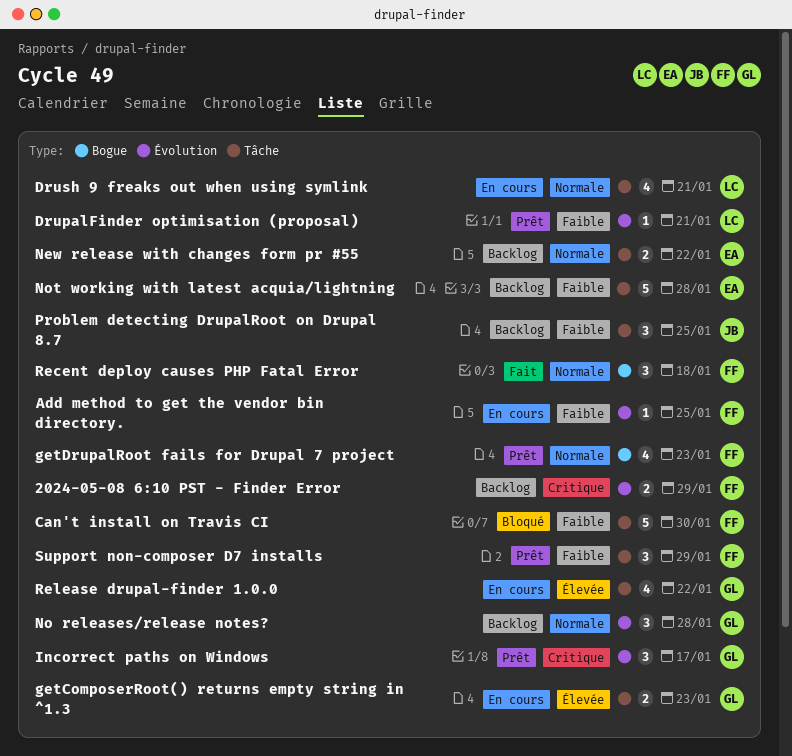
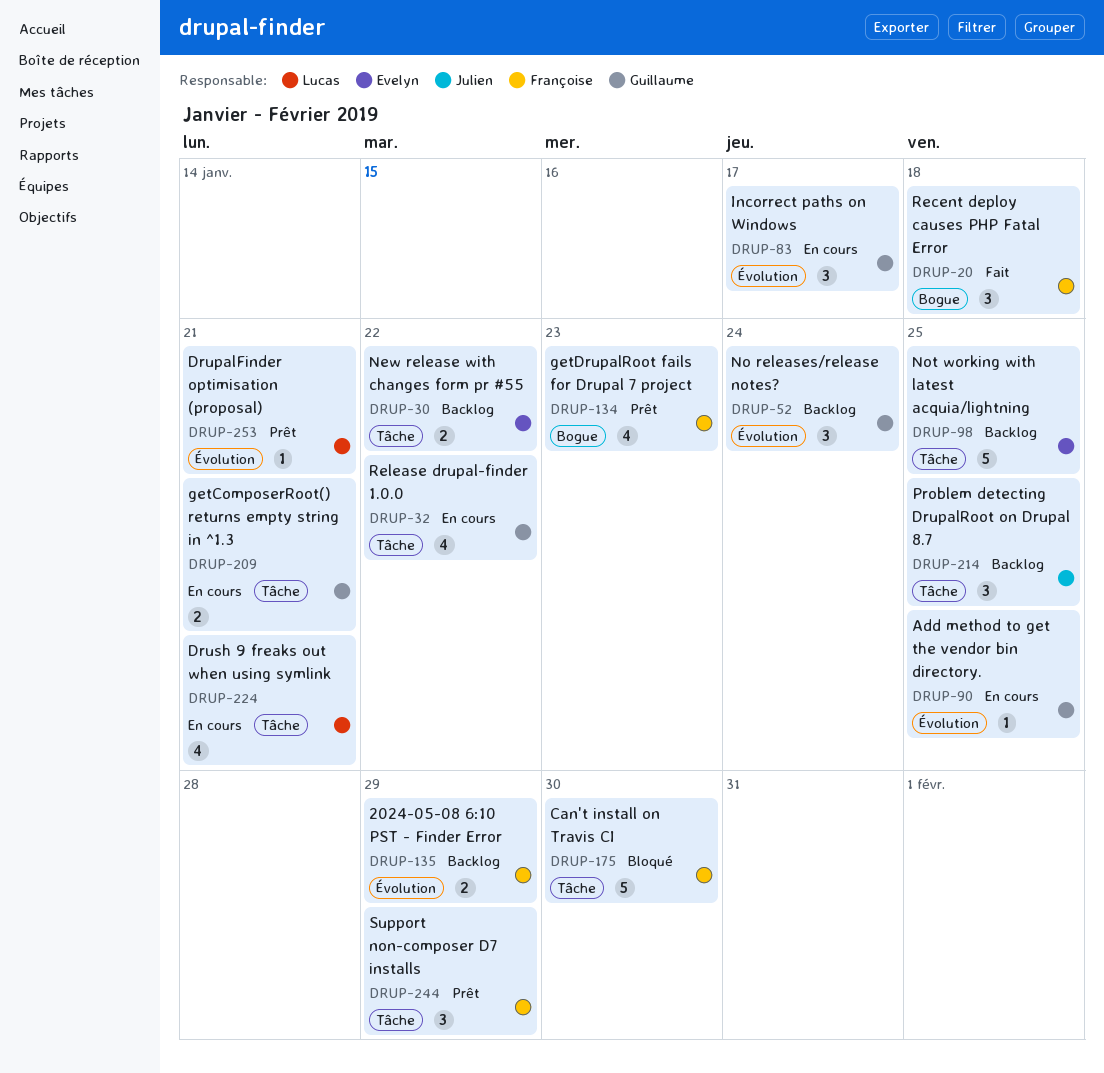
Add method to get the vendor bin directory., owner: Françoise -> Guillaume
getComposerRoot() returns empty string in ^1.3, due: Jan 23 -> Jan 21
Incorrect paths on Windows, status: Prêt -> En cours
No releases/release notes?, due: Jan 28 -> Jan 24
Not working with latest acquia/lightning, due: Jan 28 -> Jan 25

